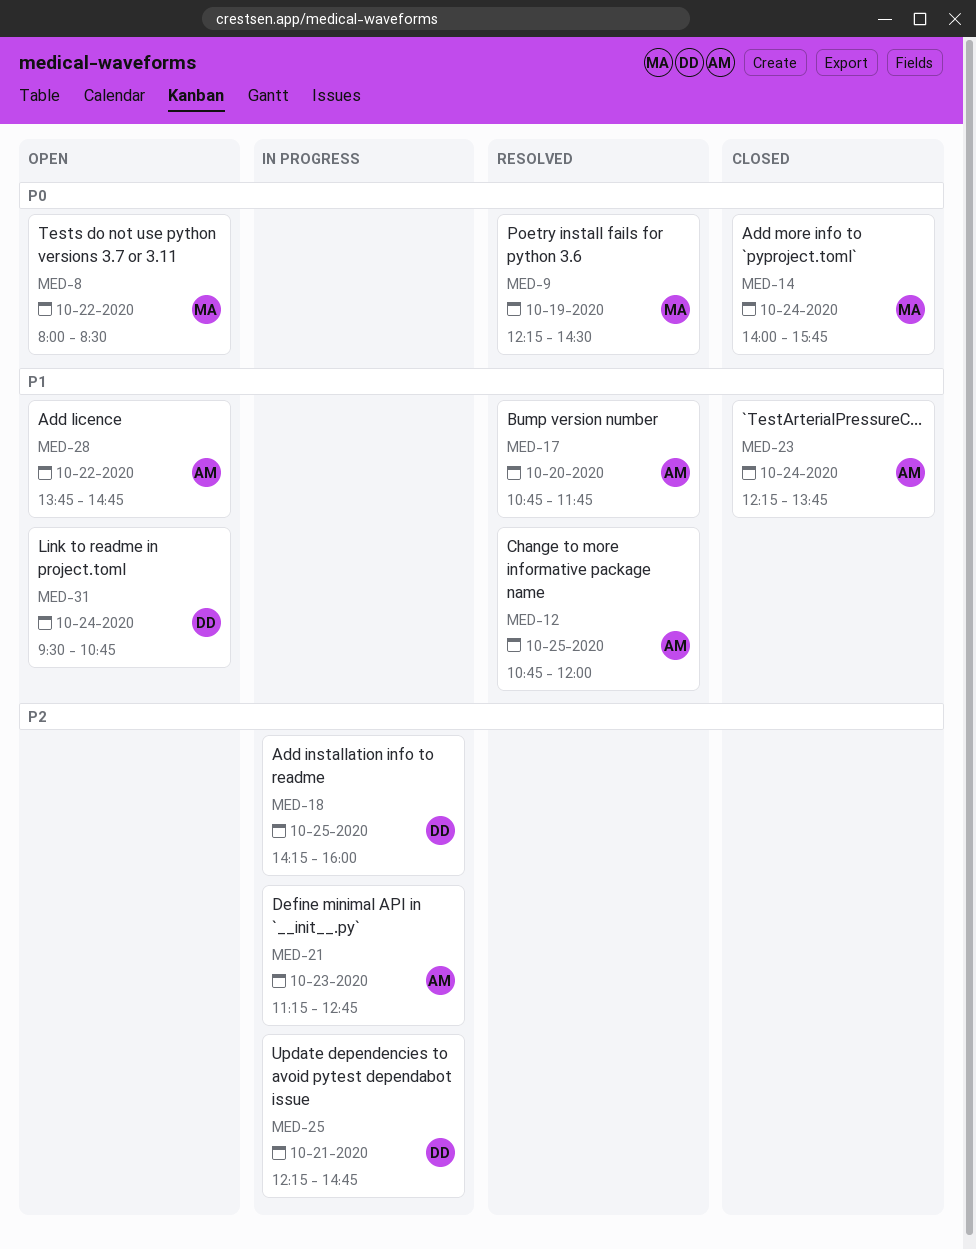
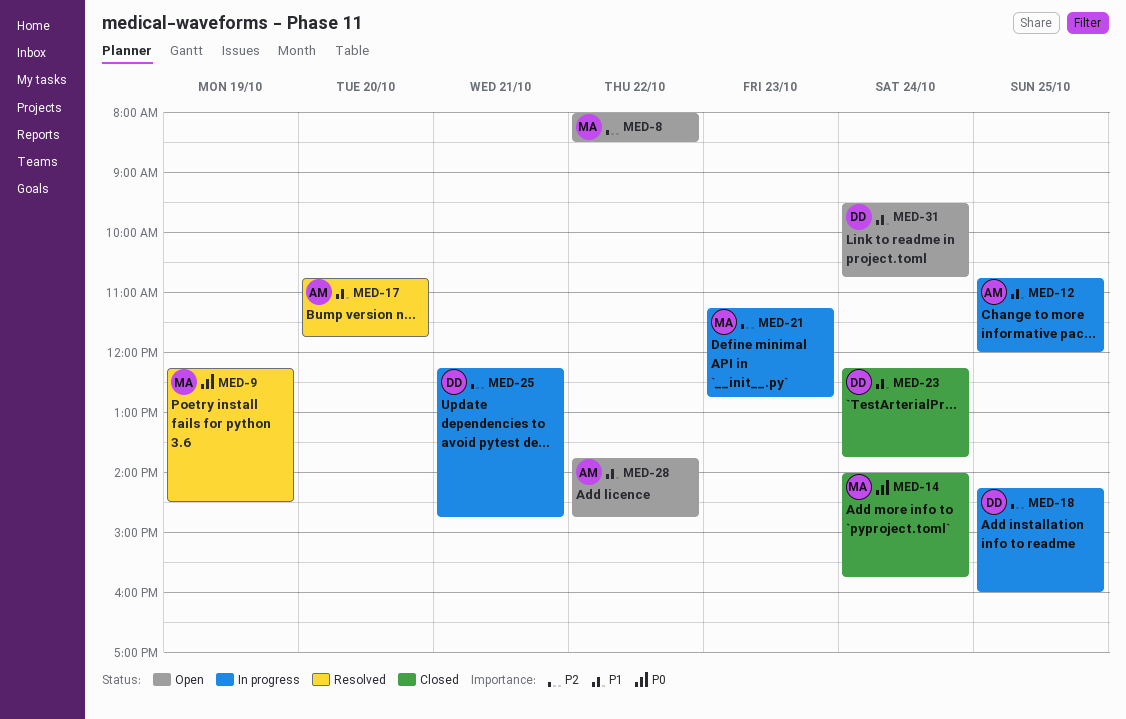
MED-8, priority: P0 -> P2
MED-12, status: Resolved -> In progress
MED-21, owner: AM -> MA
MED-23, owner: AM -> DD

